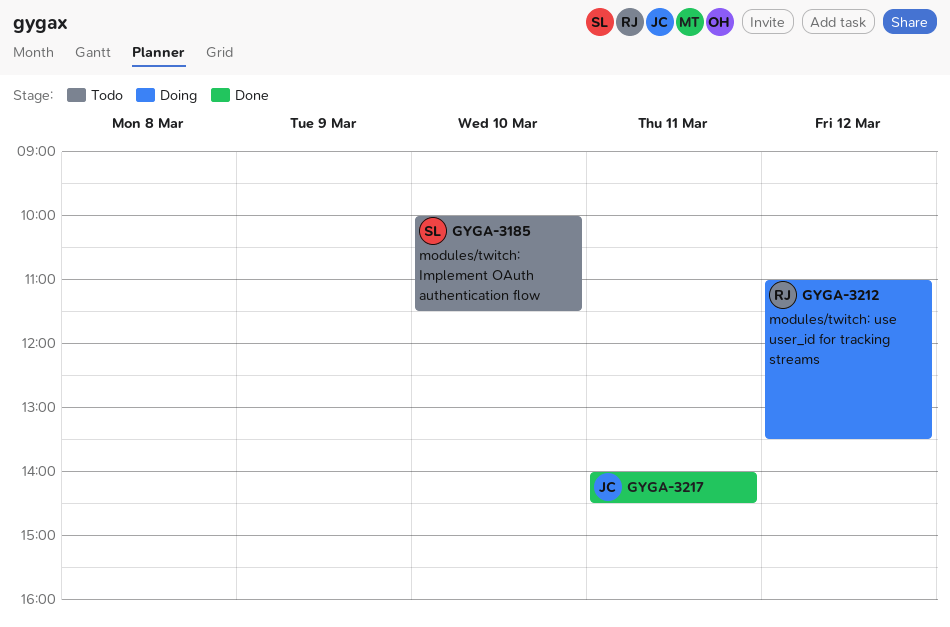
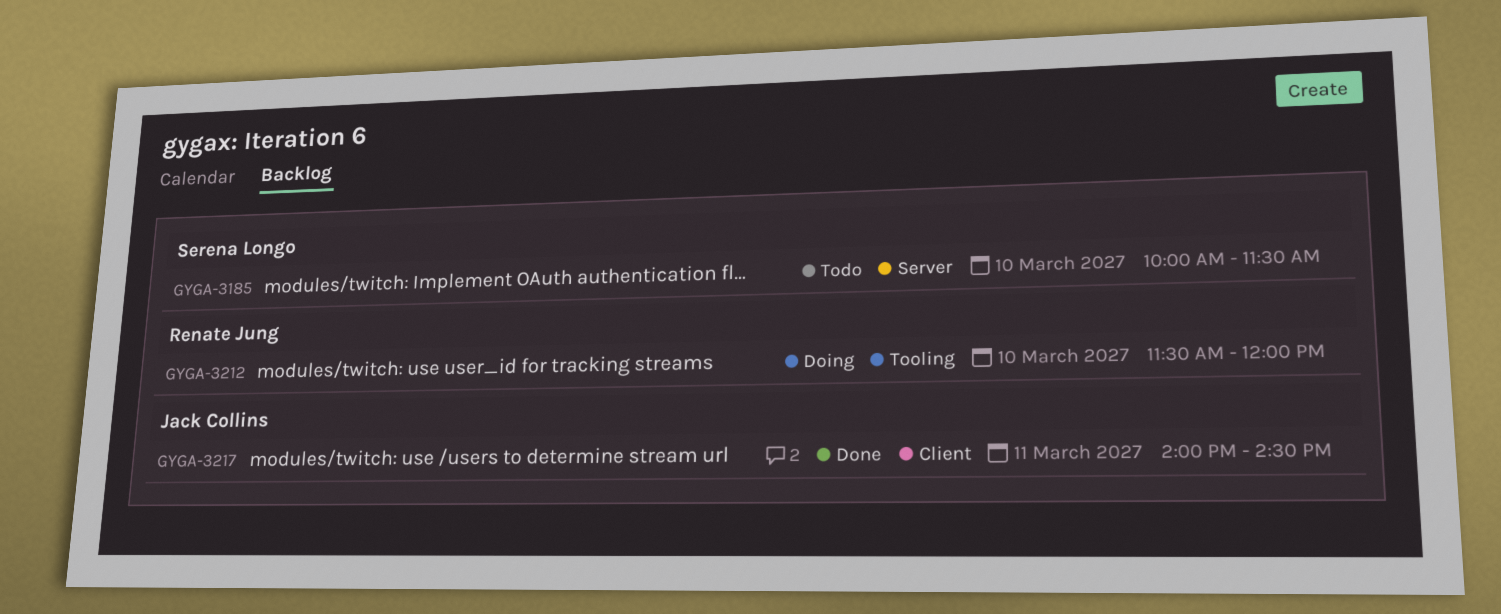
GYGA-3212, day: Mar 12 -> Mar 10
GYGA-3212, begins: 11:00 -> 11:30
GYGA-3212, ends: 13:30 -> 12:00

